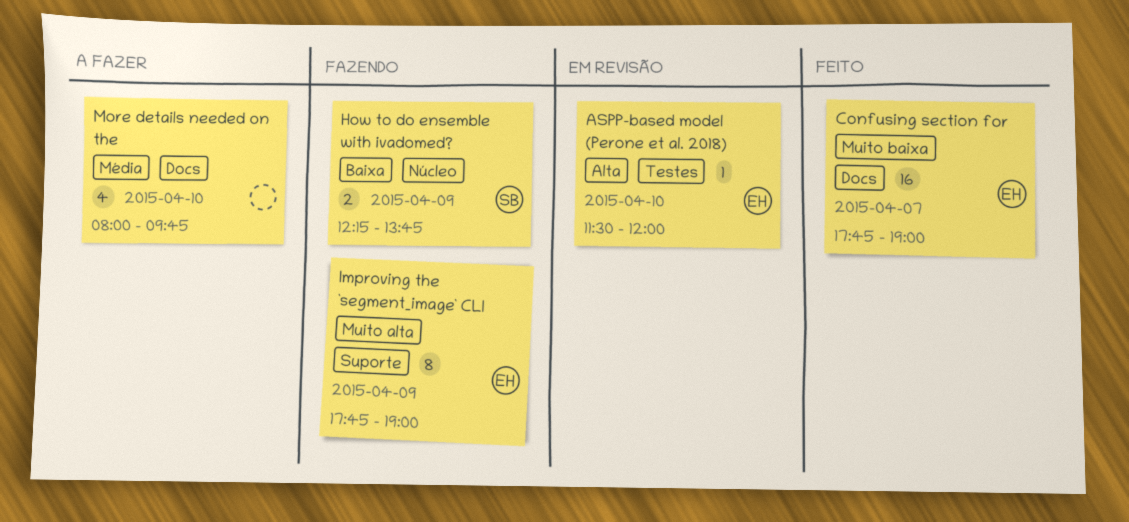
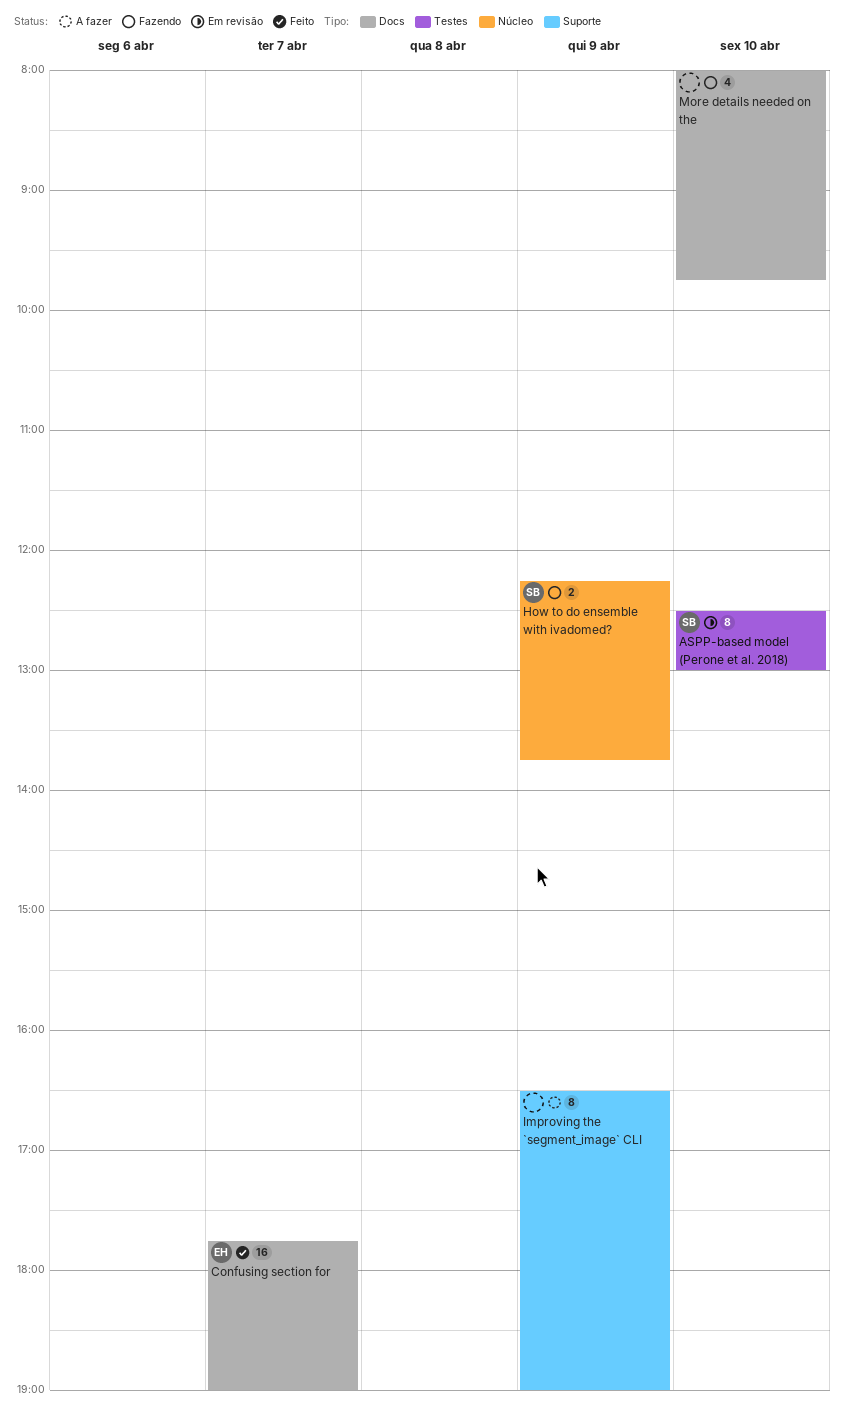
ASPP-based model (Perone et al. 2018), owner: EH -> SB
ASPP-based model (Perone et al. 2018), estimate: 1 -> 8
ASPP-based model (Perone et al. 2018), begins: 11:30 -> 12:30
ASPP-based model (Perone et al. 2018), ends: 12:00 -> 13:00
Improving the `segment_image` CLI, status: Fazendo -> A fazer
Improving the `segment_image` CLI, owner: EH -> none
Improving the `segment_image` CLI, begins: 17:45 -> 16:30
More details needed on the, status: A fazer -> Fazendo

